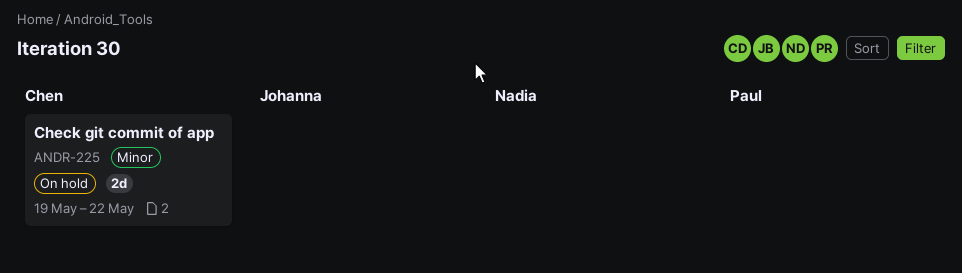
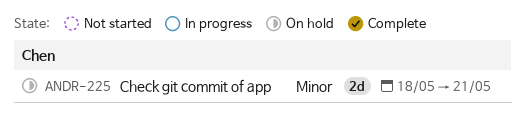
ANDR-225, start: May 19 -> May 18
ANDR-225, due: May 22 -> May 21

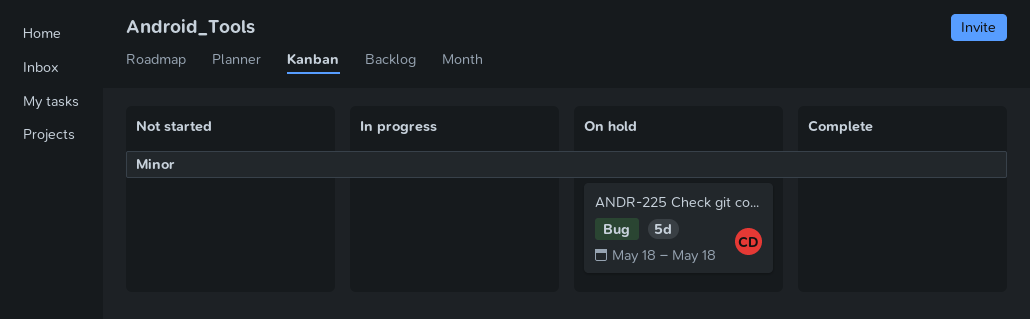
ANDR-225, estimate: 2d -> 5d
ANDR-225, due: May 21 -> May 18

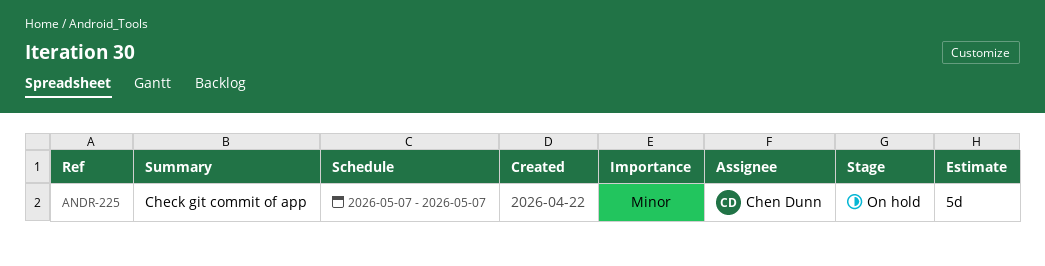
ANDR-225, start: May 18 -> May 7
ANDR-225, due: May 18 -> May 7

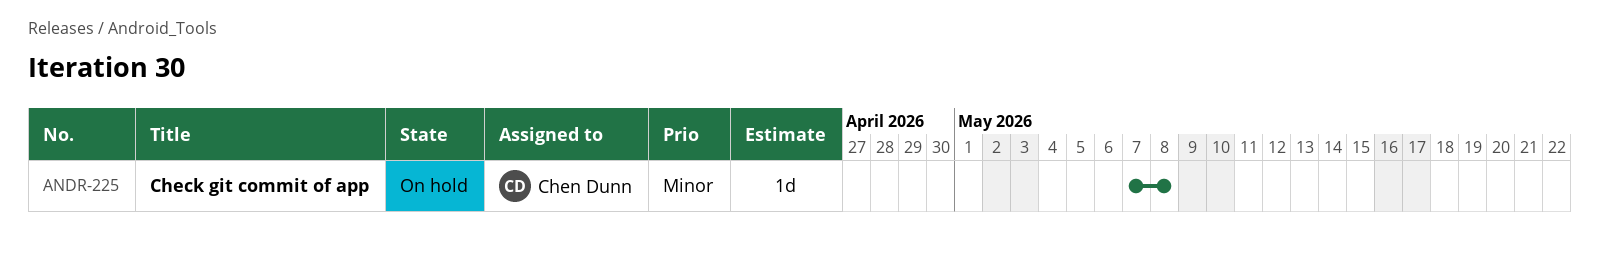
ANDR-225, estimate: 5d -> 1d
ANDR-225, due: May 7 -> May 8

